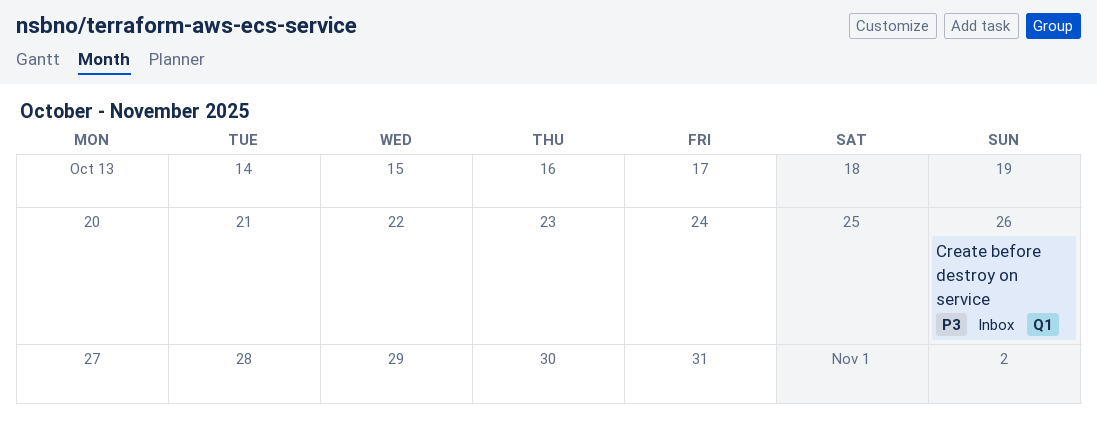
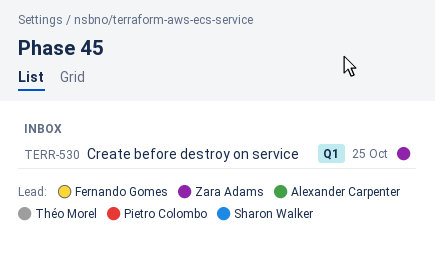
Create before destroy on service, due: Oct 26 -> Oct 25

